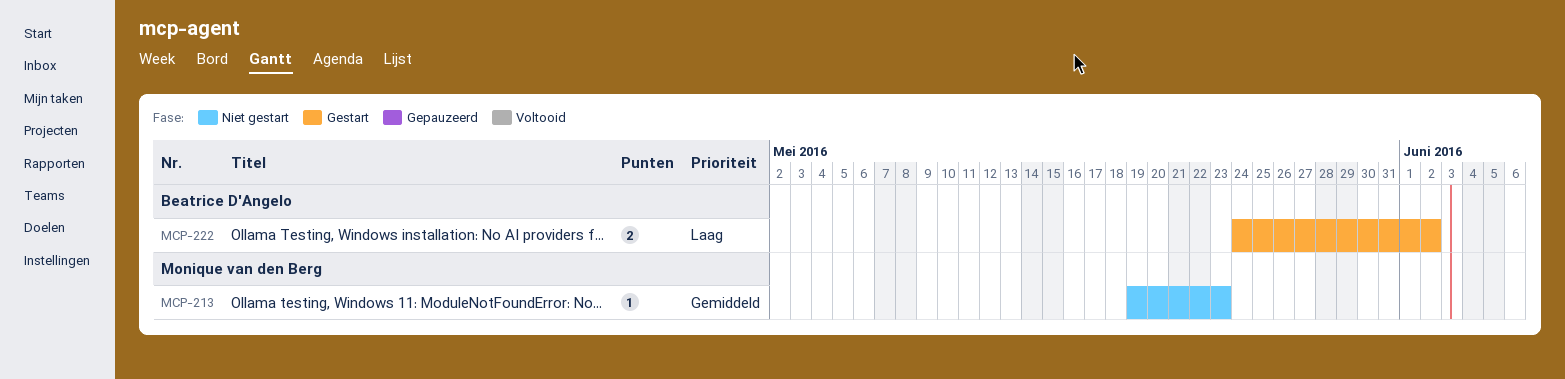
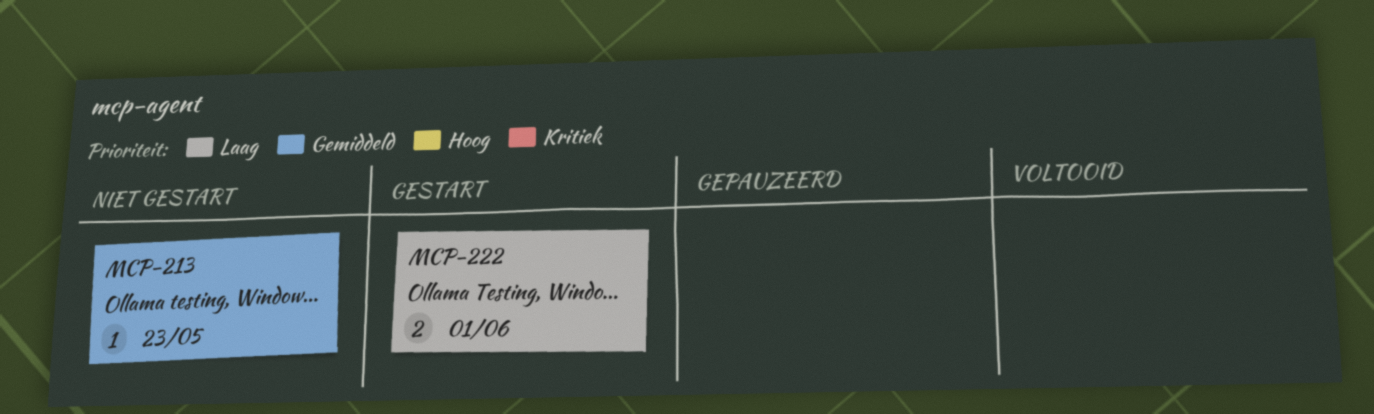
MCP-222, due: Jun 2 -> Jun 1

